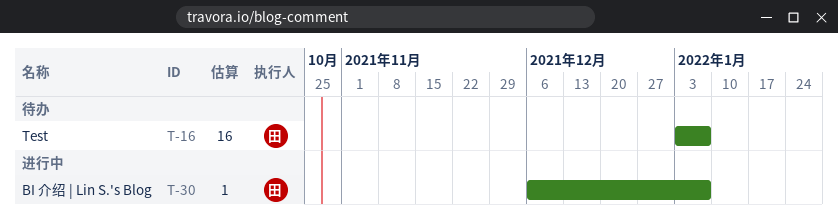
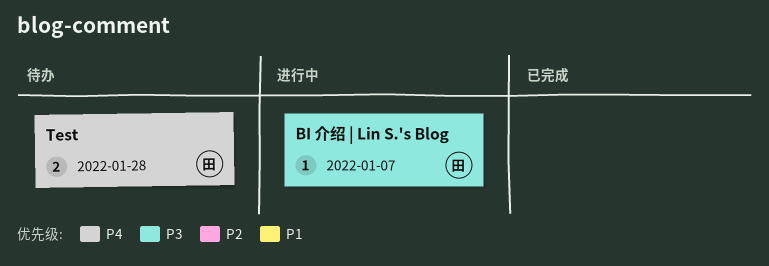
Test, estimate: 16 -> 2
Test, due: Jan 7 -> Jan 28

